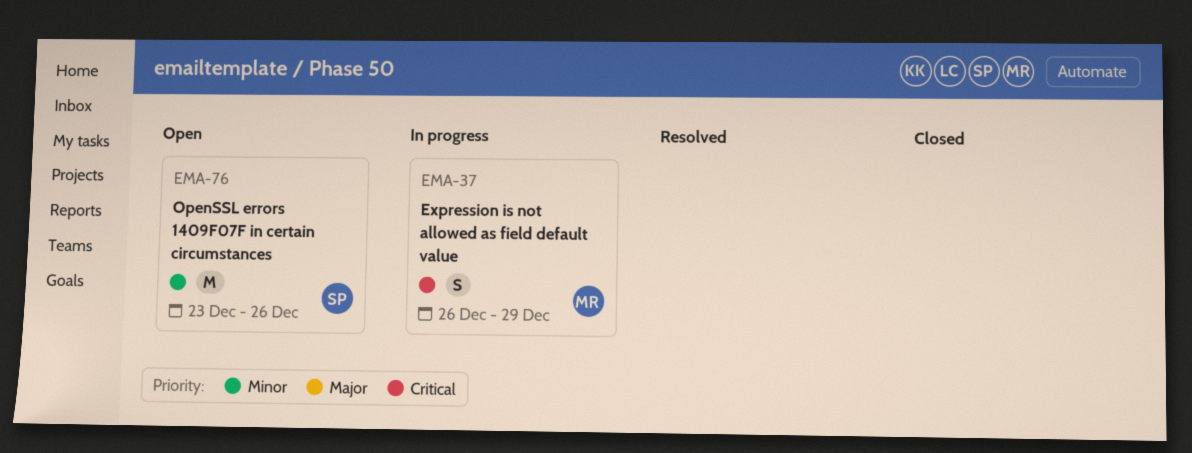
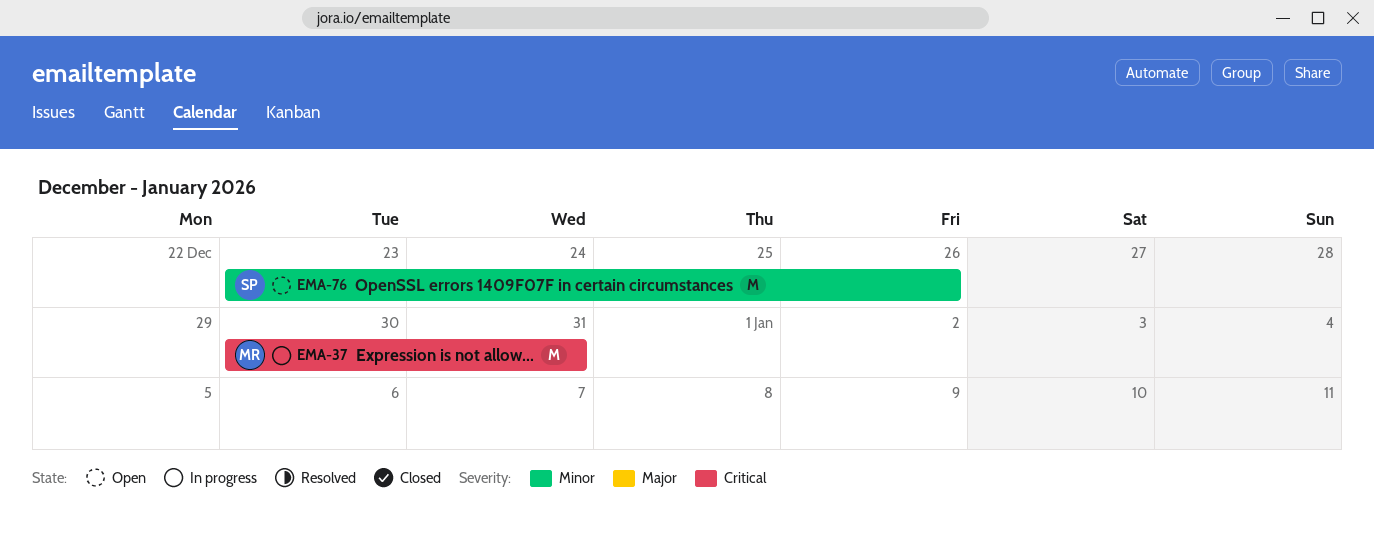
EMA-37, estimate: S -> M
EMA-37, start: Dec 26 -> Dec 30
EMA-37, due: Dec 29 -> Dec 31

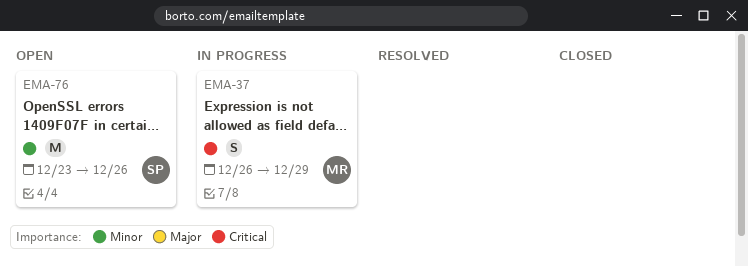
EMA-37, estimate: M -> S
EMA-37, start: Dec 30 -> Dec 26
EMA-37, due: Dec 31 -> Dec 29

